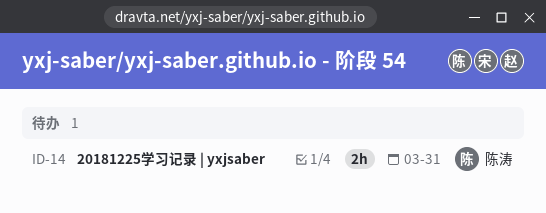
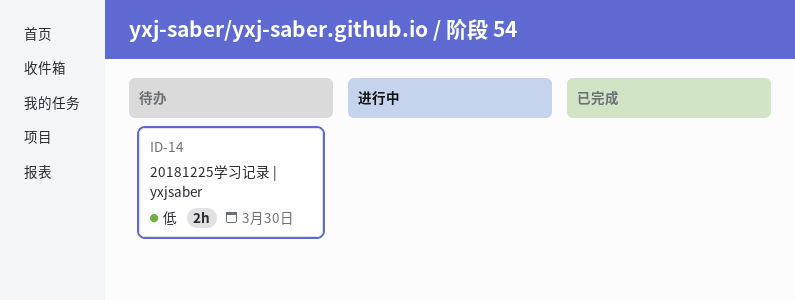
ID-14, due: Mar 31 -> Mar 30

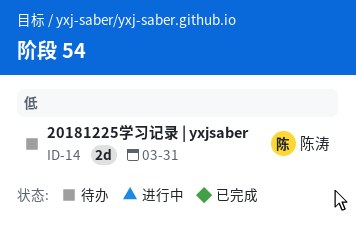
ID-14, estimate: 2h -> 2d
ID-14, due: Mar 30 -> Mar 31

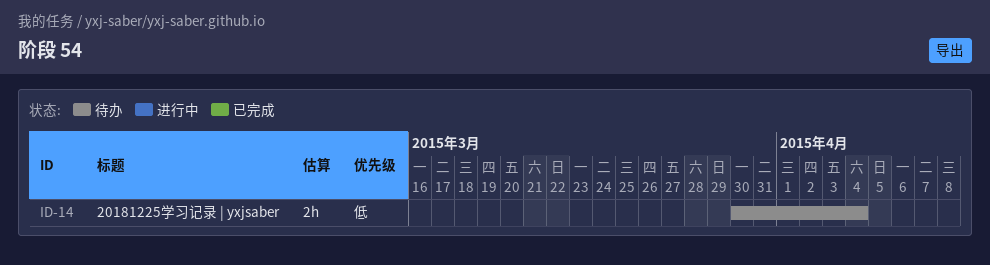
ID-14, estimate: 2d -> 2h
ID-14, due: Mar 31 -> Apr 4

